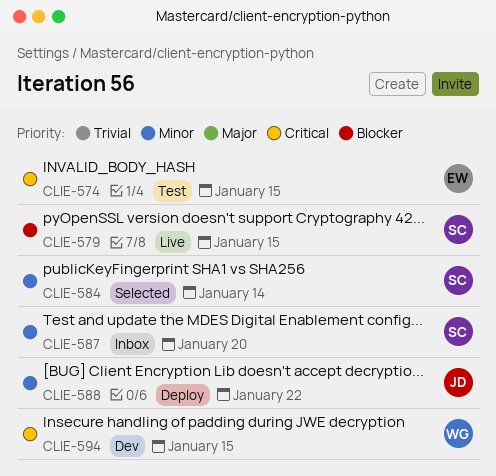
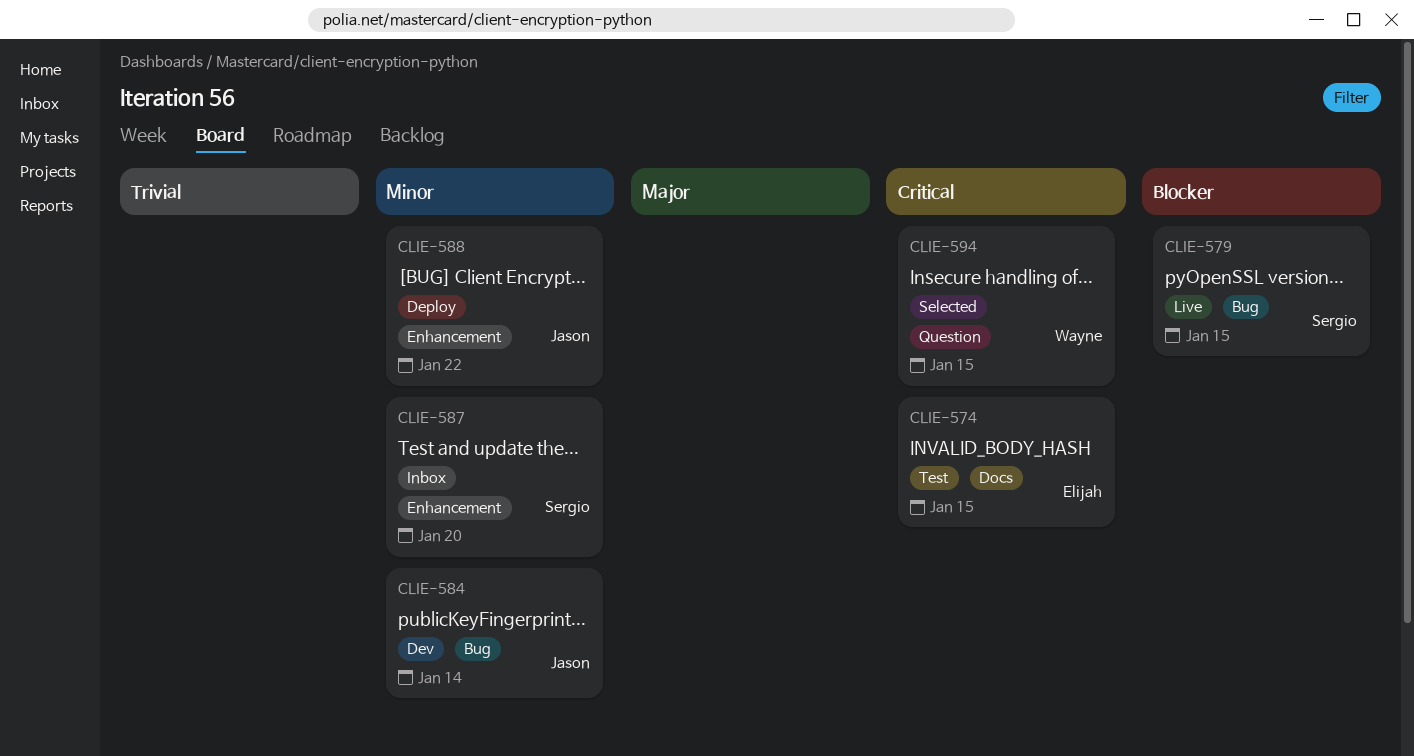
CLIE-584, status: Selected -> Dev
CLIE-584, owner: Sergio -> Jason
CLIE-594, status: Dev -> Selected

